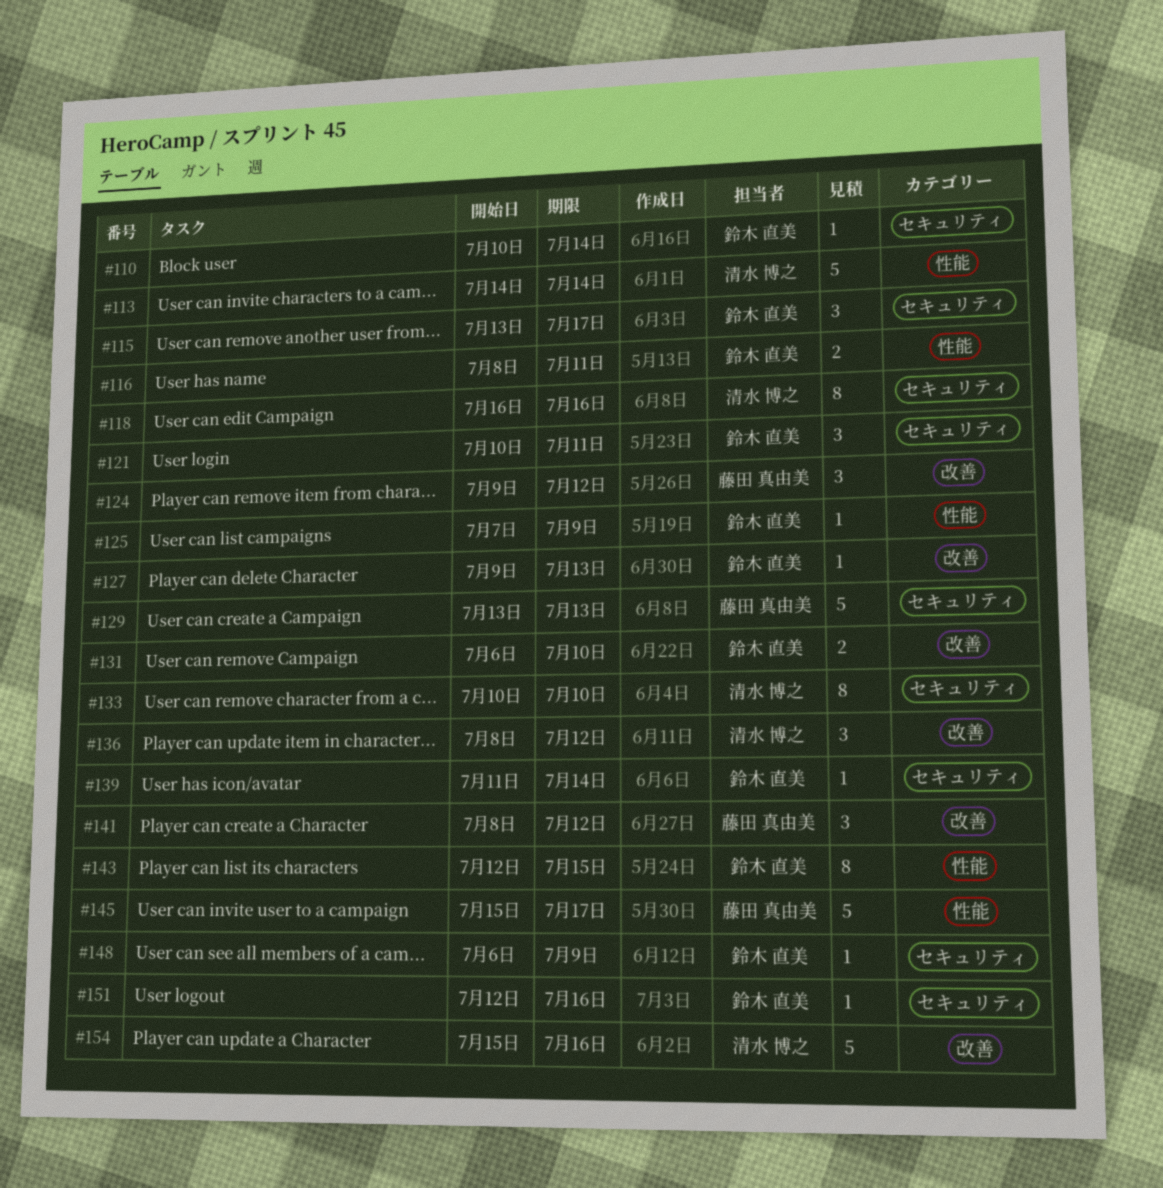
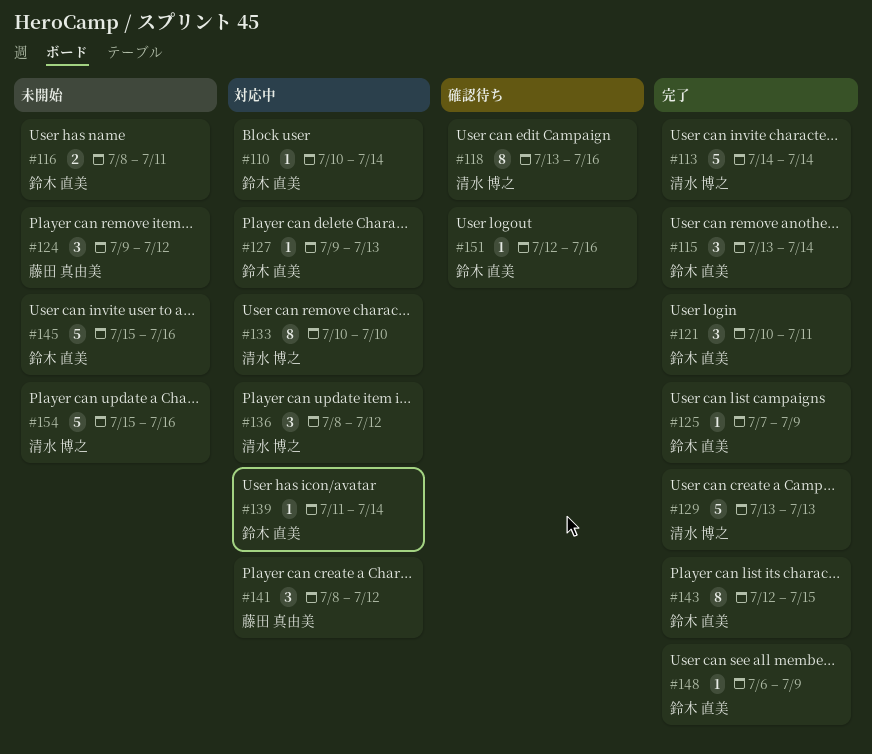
#115, due: Jul 17 -> Jul 14
#118, start: Jul 16 -> Jul 13
#129, owner: 藤田 真由美 -> 清水 博之
#131: present -> none
#145, owner: 藤田 真由美 -> 鈴木 直美
#145, due: Jul 17 -> Jul 16

